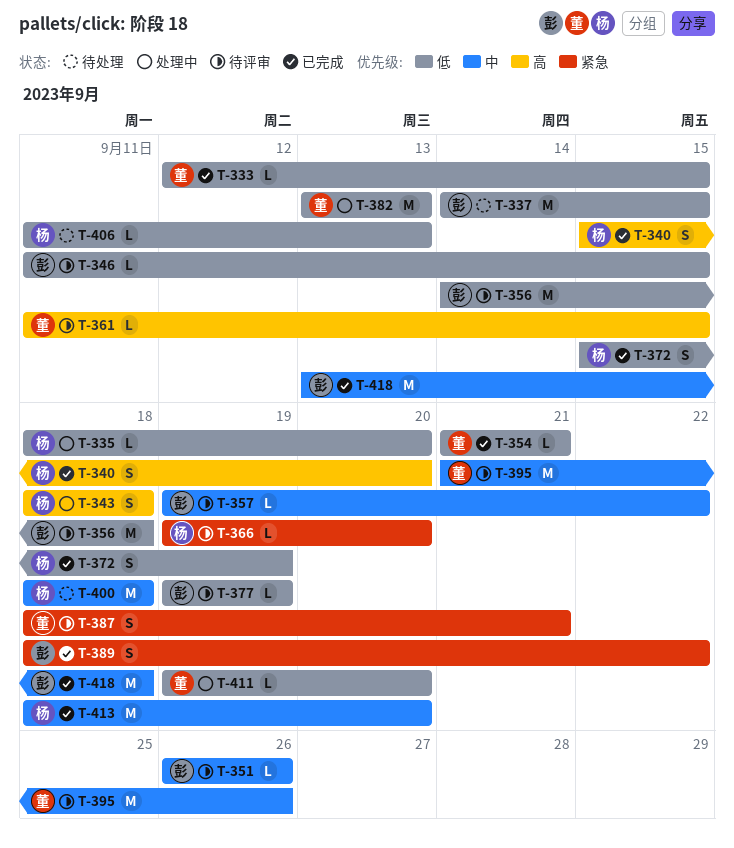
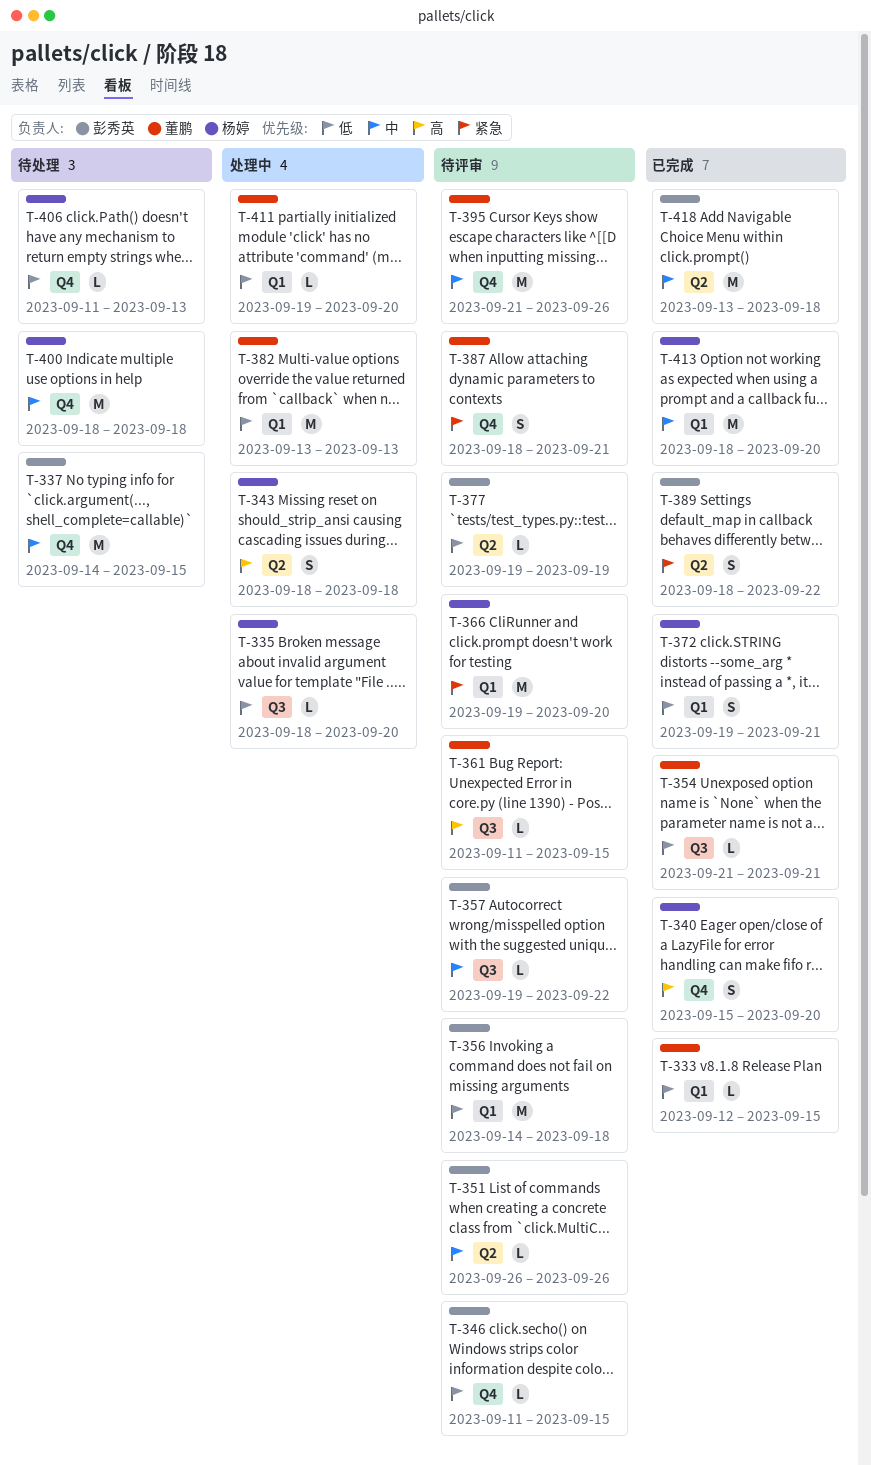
T-337, priority: 低 -> 中
T-366, estimate: L -> M
T-372, start: Sep 15 -> Sep 19
T-372, due: Sep 19 -> Sep 21

